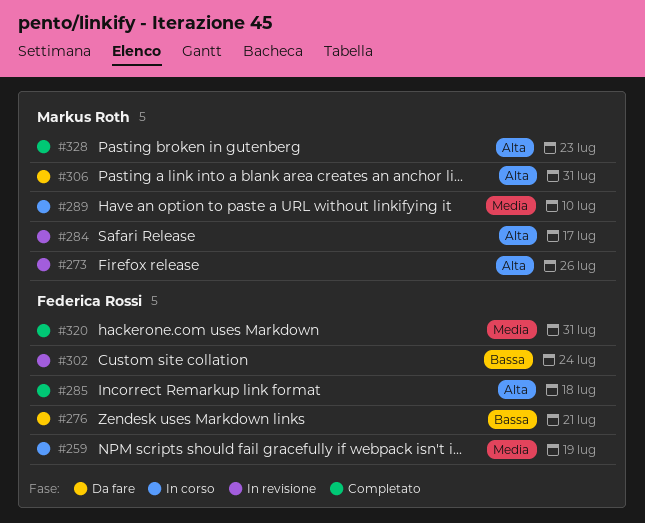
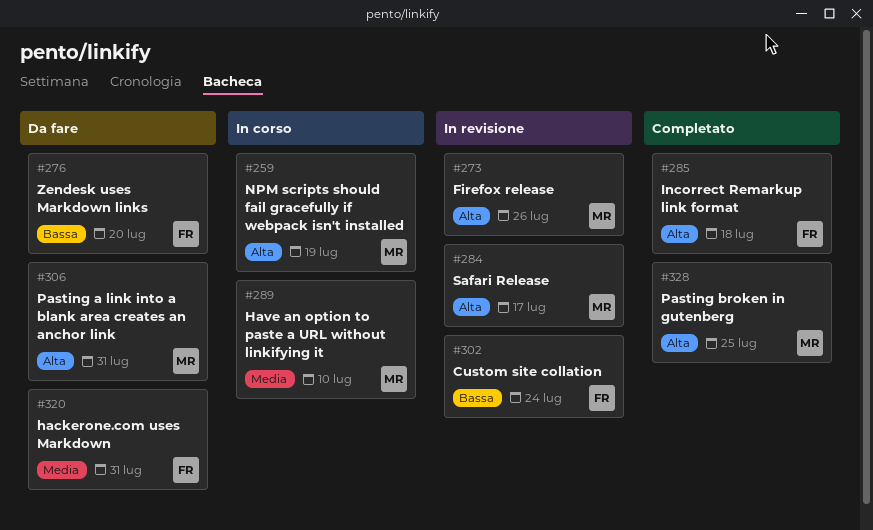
#259, owner: Federica Rossi -> Markus Roth
#259, priority: Media -> Alta
#276, due: Jul 21 -> Jul 20
#320, status: Completato -> Da fare
#328, due: Jul 23 -> Jul 25

